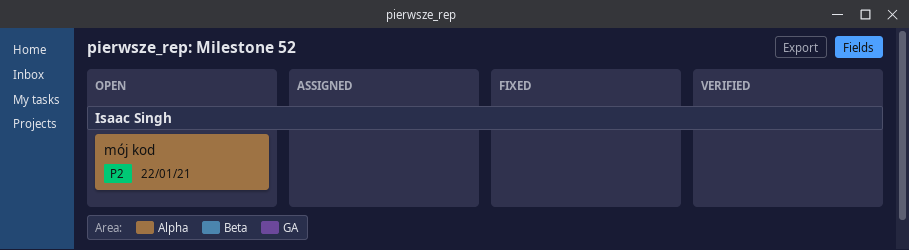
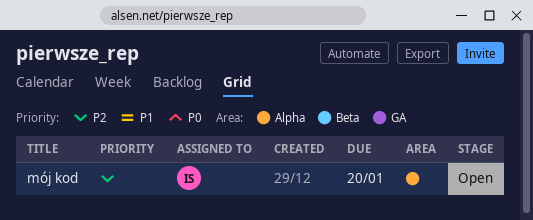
mój kod, due: Jan 22 -> Jan 20

